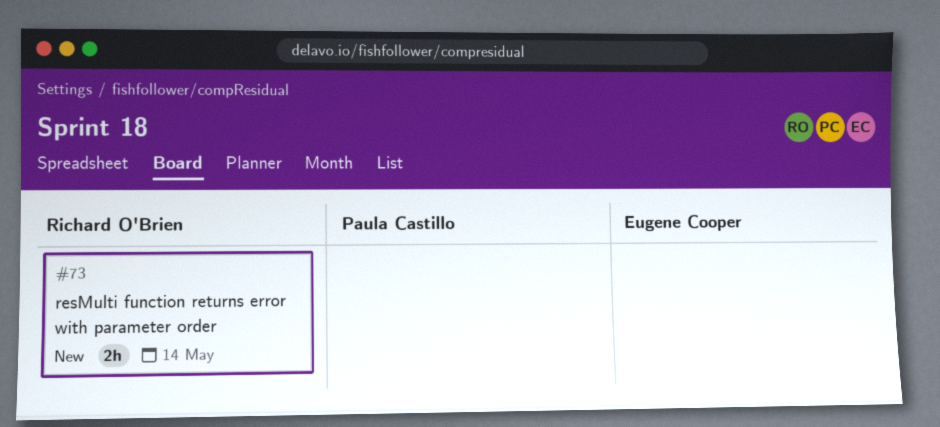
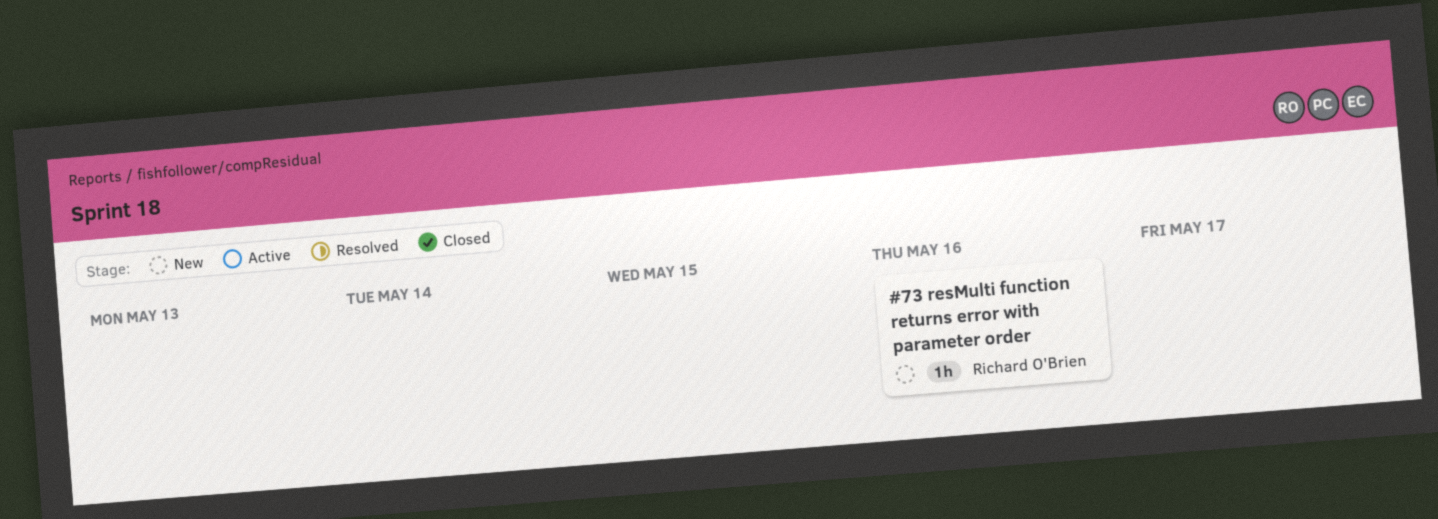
#73, estimate: 2h -> 1h
#73, due: May 14 -> May 16

